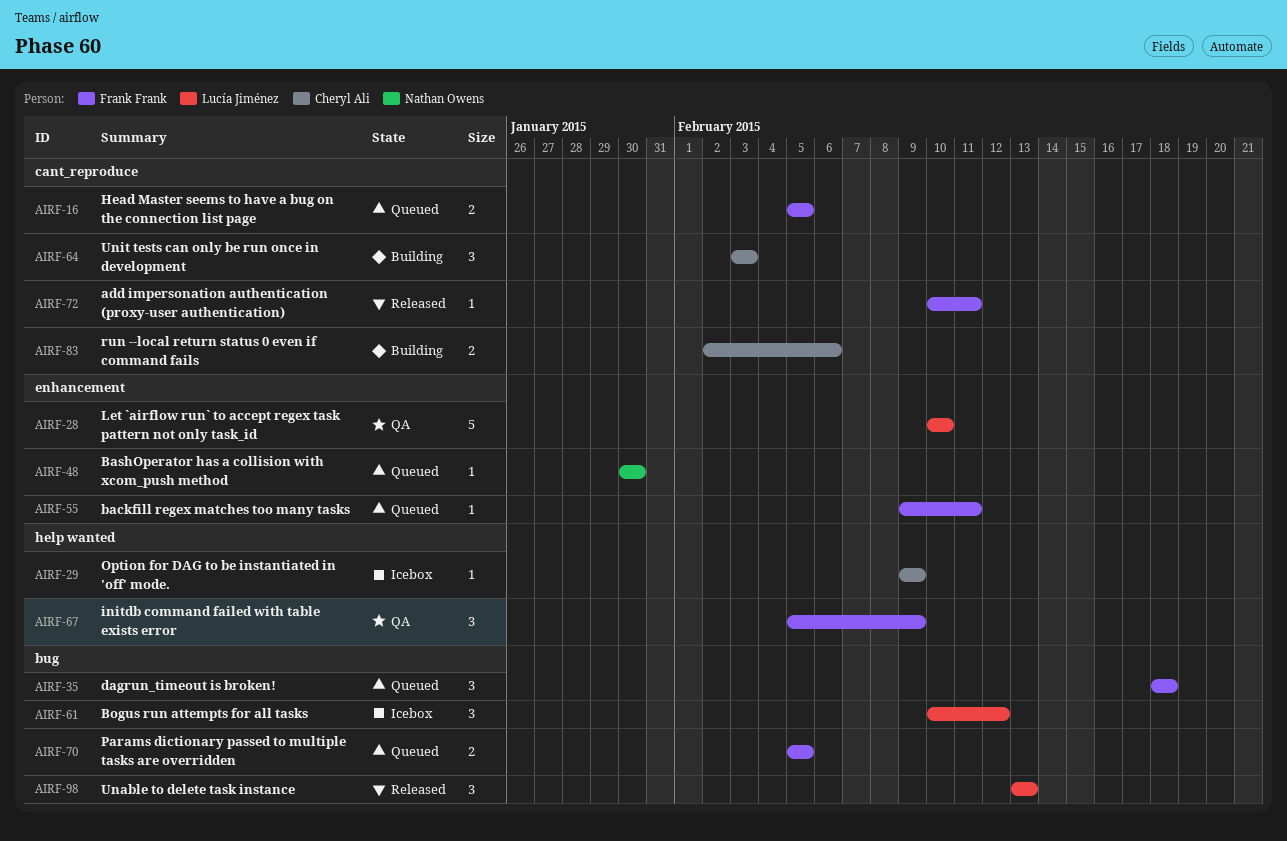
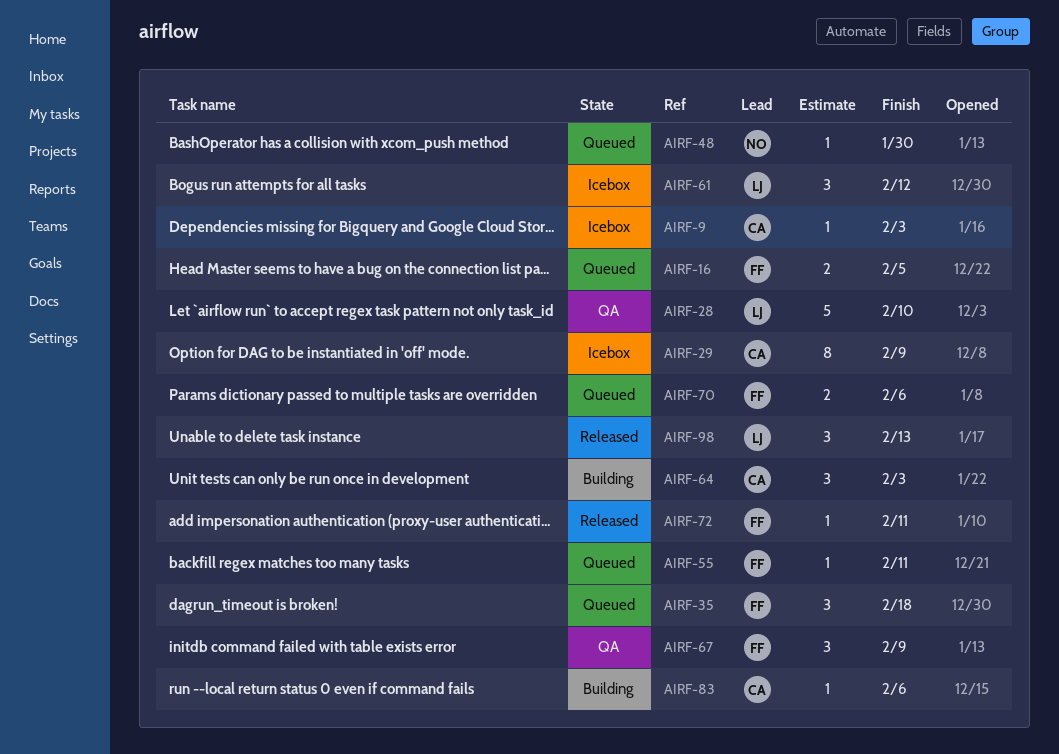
AIRF-9: none -> present
AIRF-29, estimate: 1 -> 8
AIRF-70, due: Feb 5 -> Feb 6
AIRF-83, estimate: 2 -> 1

